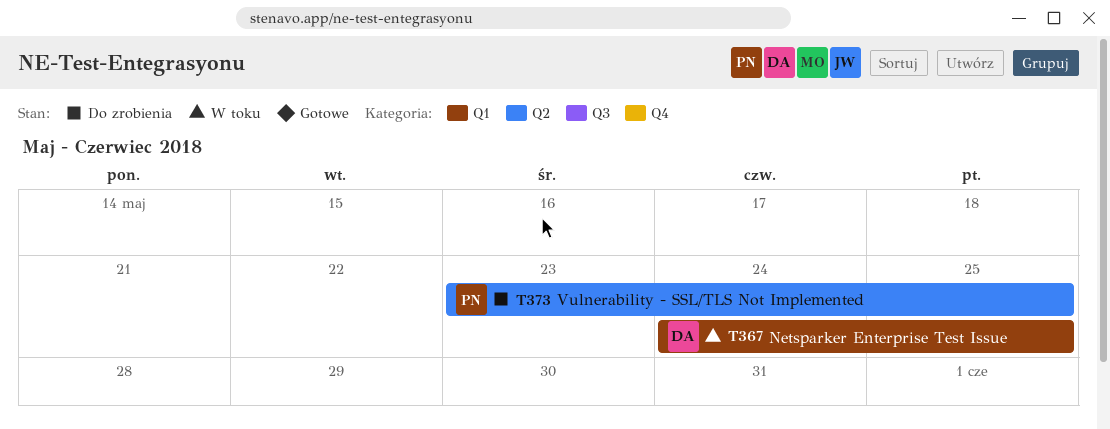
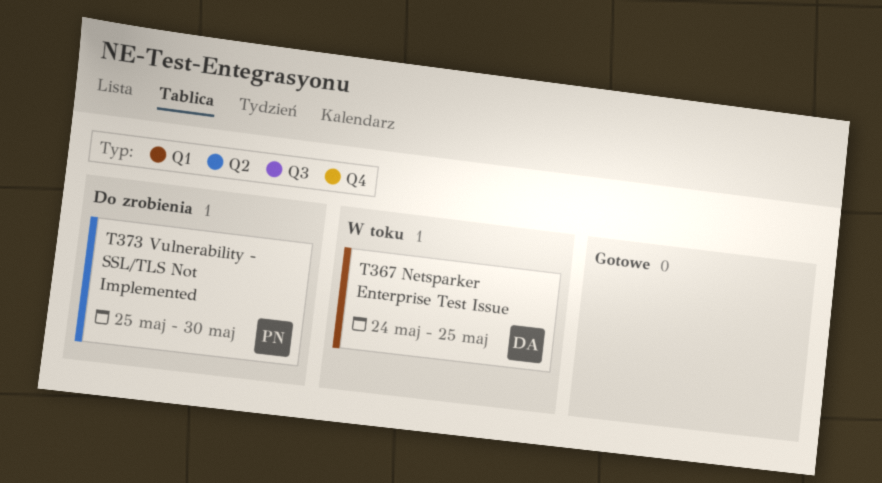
T373, start: May 23 -> May 25
T373, due: May 25 -> May 30

